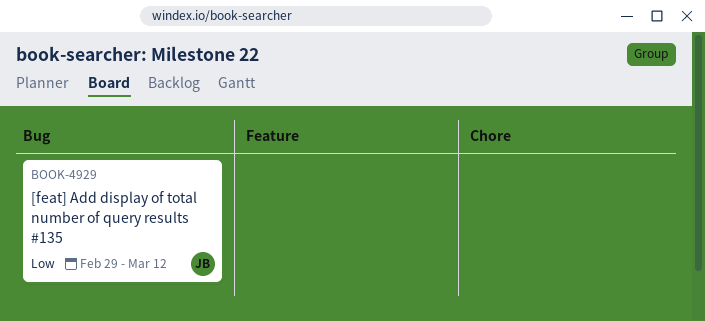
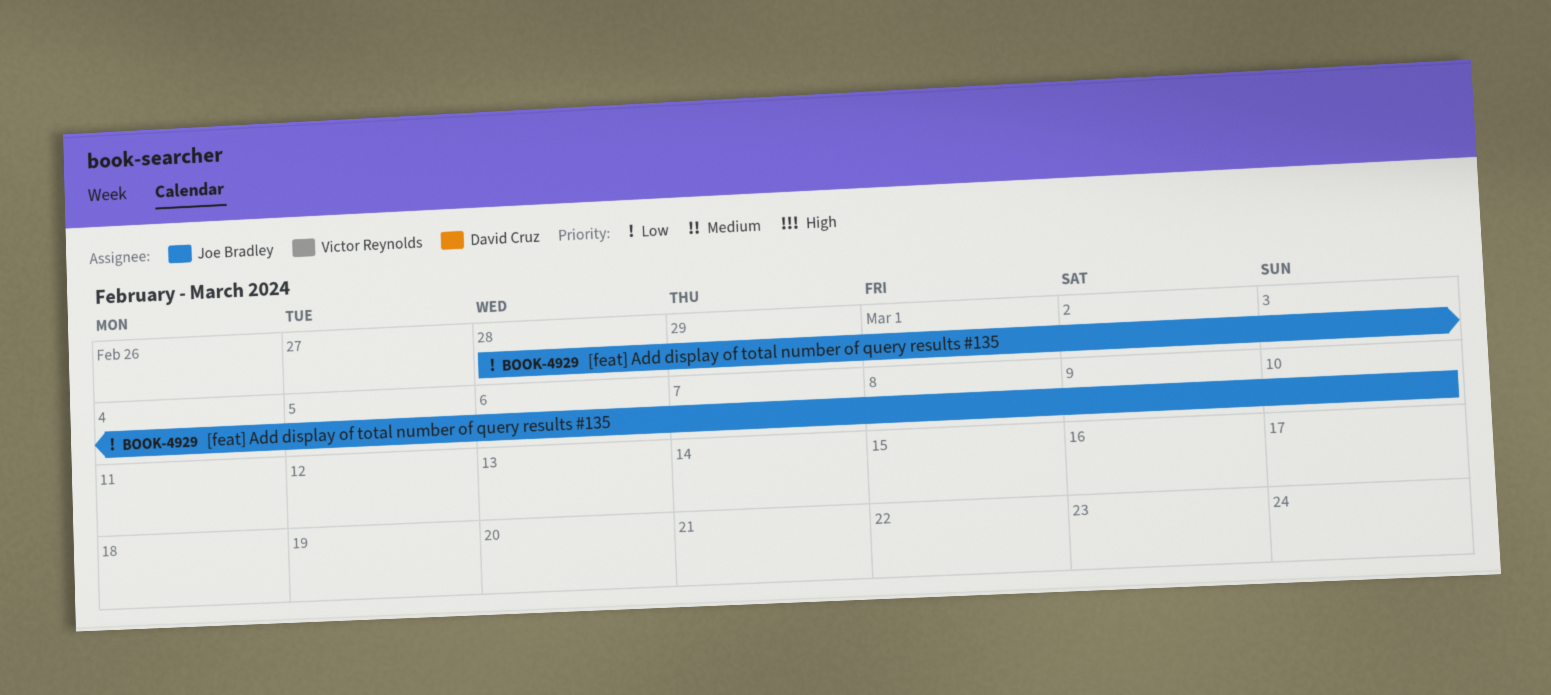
BOOK-4929, start: Feb 29 -> Feb 28
BOOK-4929, due: Mar 12 -> Mar 10

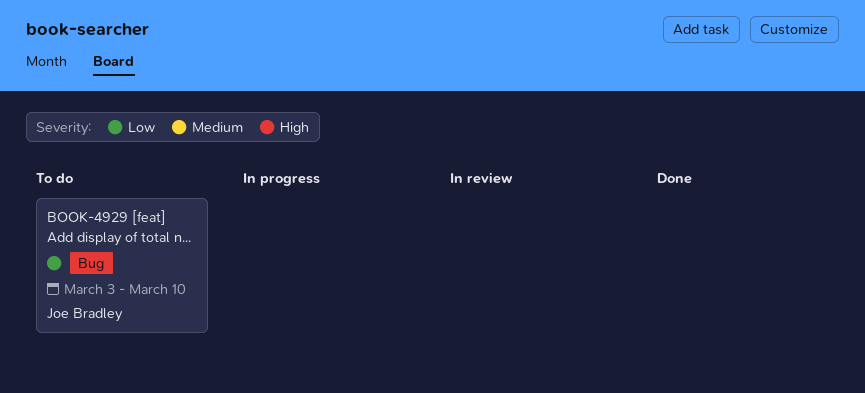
BOOK-4929, start: Feb 28 -> Mar 3

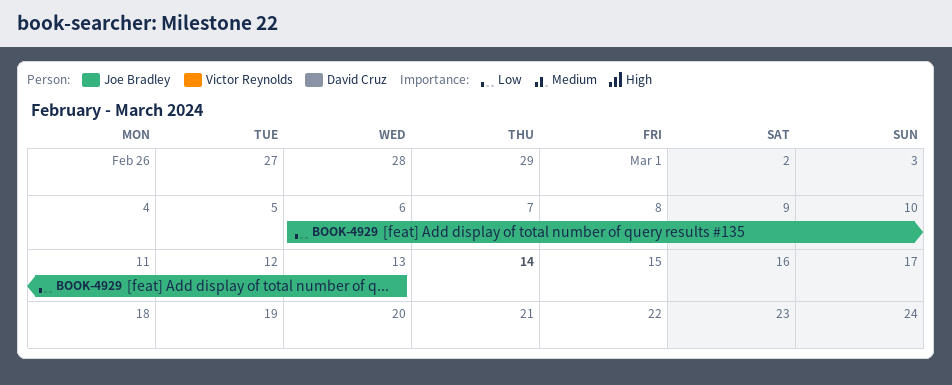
BOOK-4929, start: Mar 3 -> Mar 6
BOOK-4929, due: Mar 10 -> Mar 13

